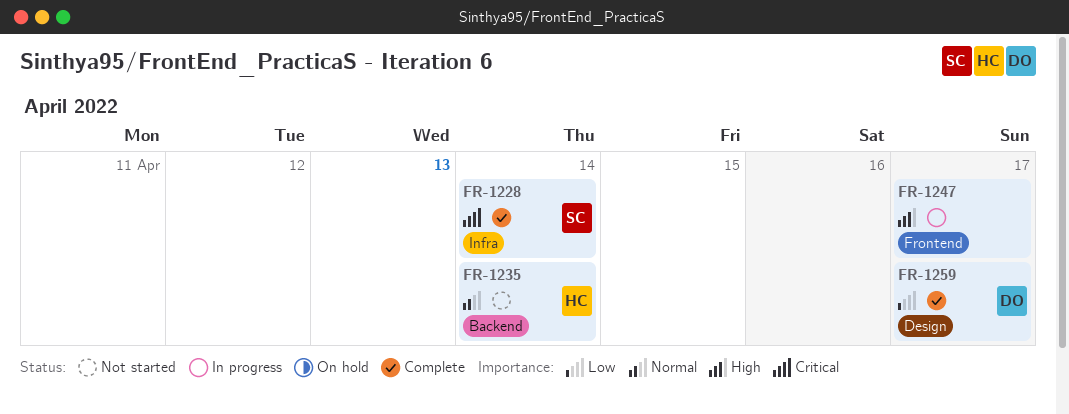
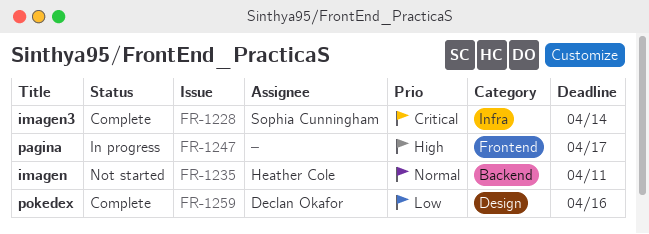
FR-1235, due: Apr 14 -> Apr 11
FR-1259, due: Apr 17 -> Apr 16

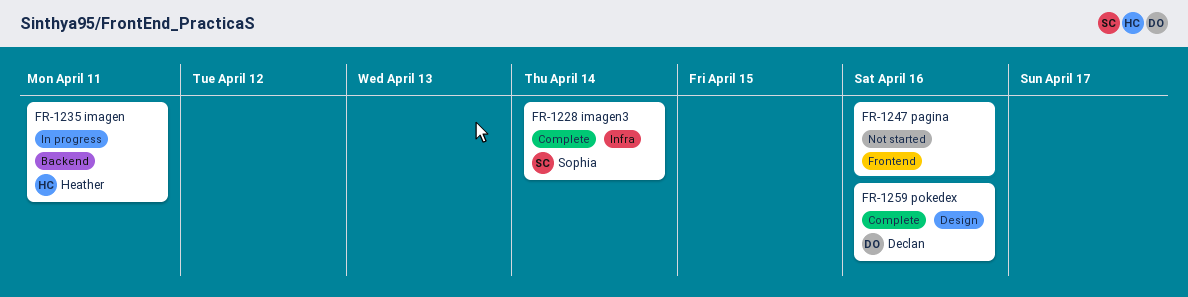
FR-1235, status: Not started -> In progress
FR-1247, status: In progress -> Not started
FR-1247, due: Apr 17 -> Apr 16

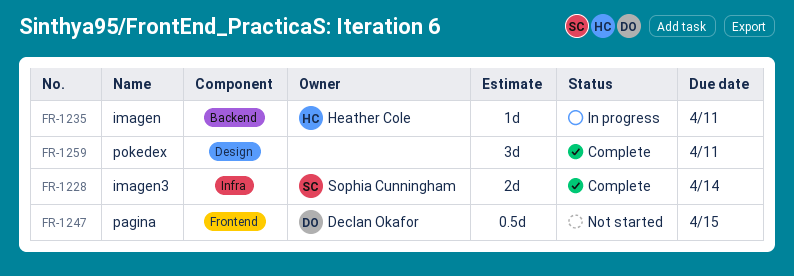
FR-1247, owner: none -> Declan Okafor
FR-1247, due: Apr 16 -> Apr 15
FR-1259, owner: Declan Okafor -> none
FR-1259, due: Apr 16 -> Apr 11

